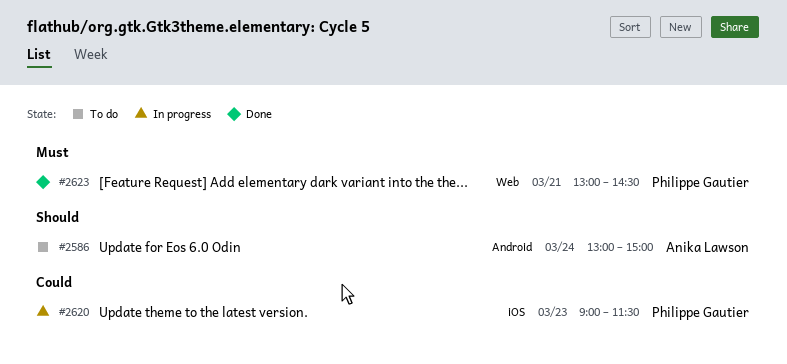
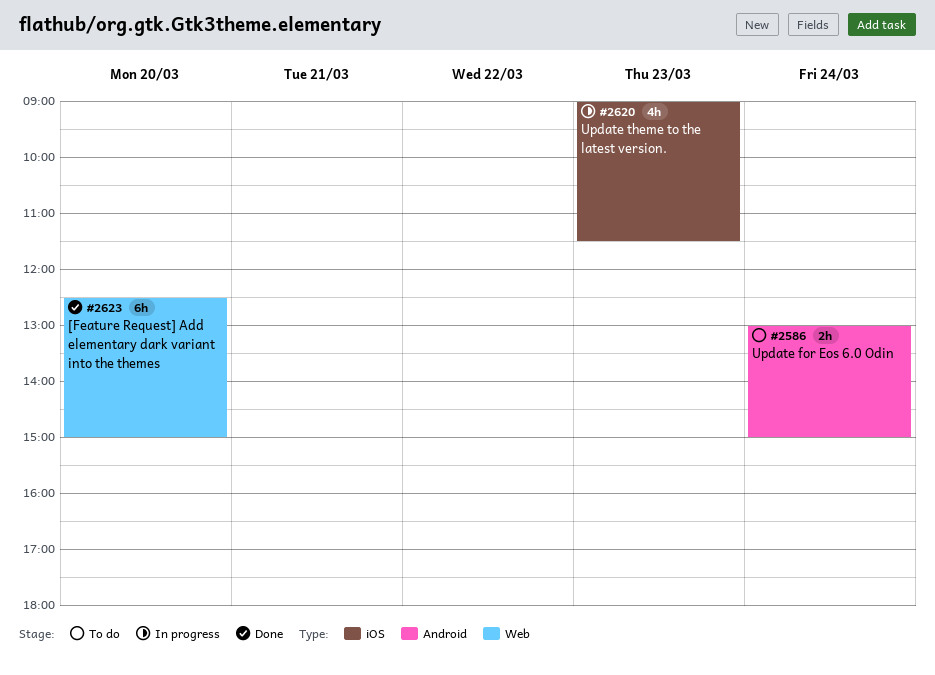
#2623, day: Mar 21 -> Mar 20
#2623, begins: 13:00 -> 12:30
#2623, ends: 14:30 -> 15:00

